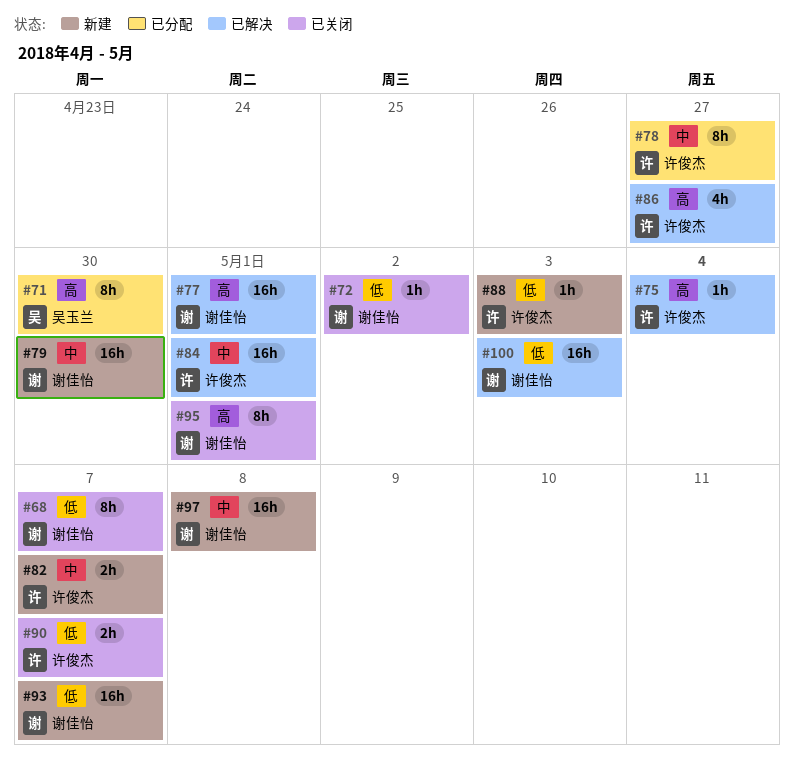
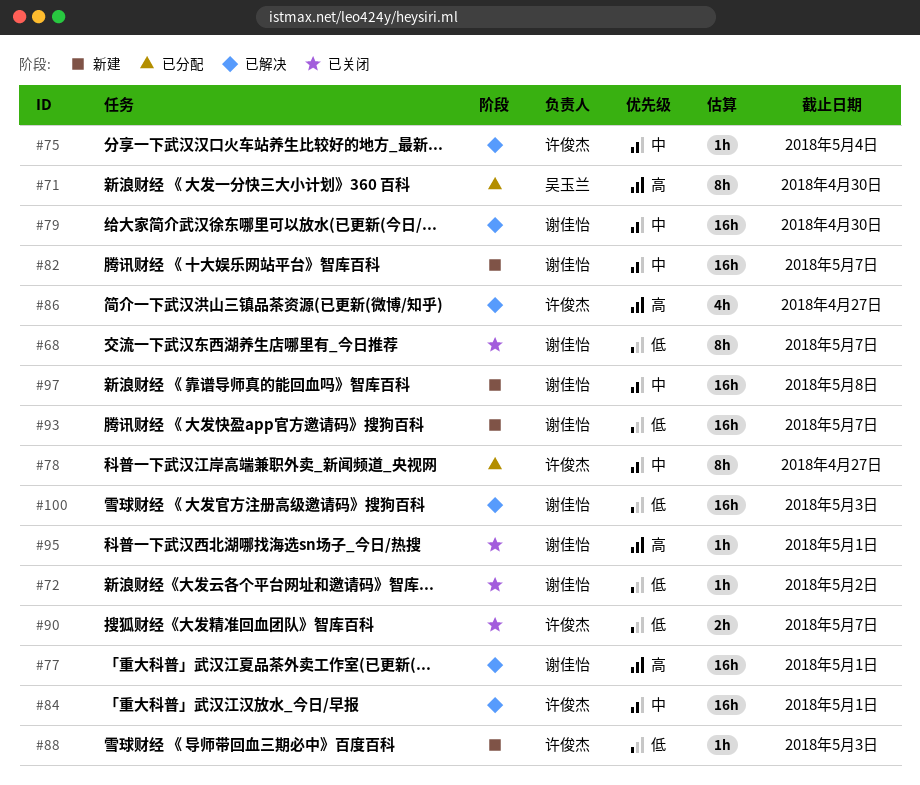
#75, priority: 高 -> 中
#79, status: 新建 -> 已解决
#82, owner: 许俊杰 -> 谢佳怡
#82, estimate: 2h -> 16h
#95, estimate: 8h -> 1h

